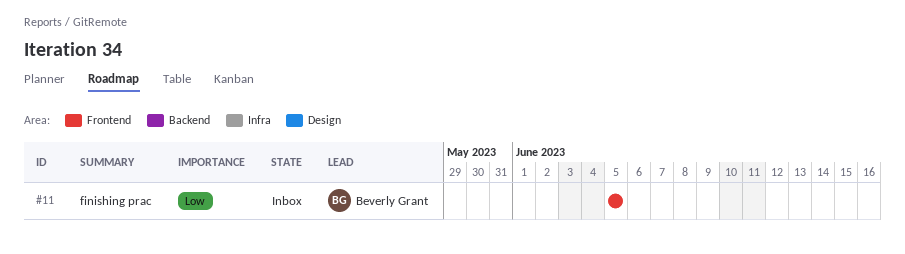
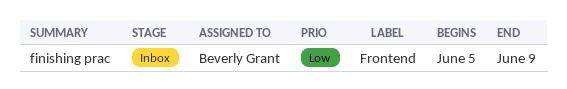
finishing prac, due: Jun 5 -> Jun 9

